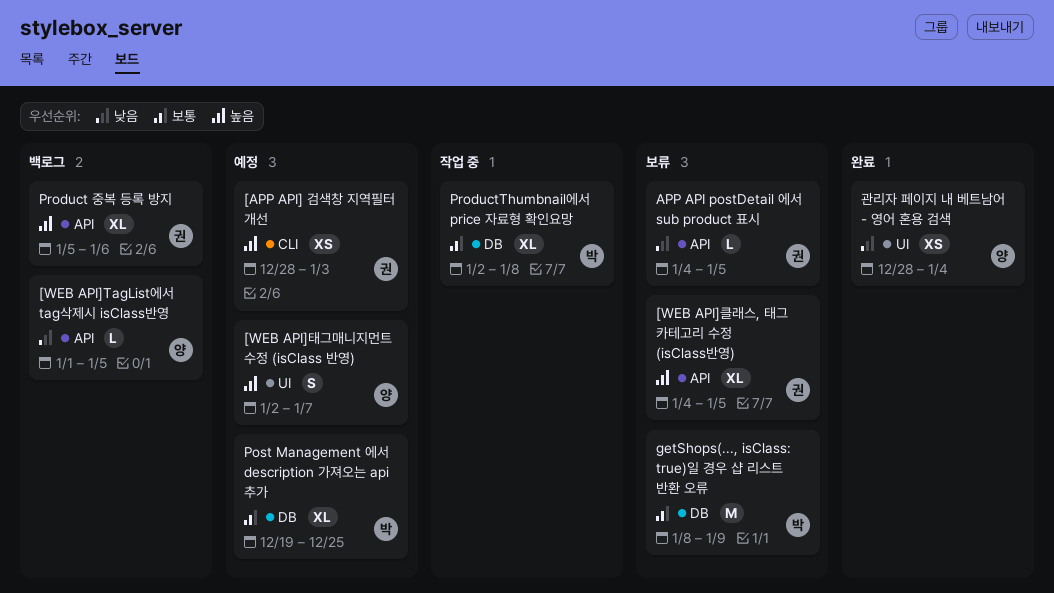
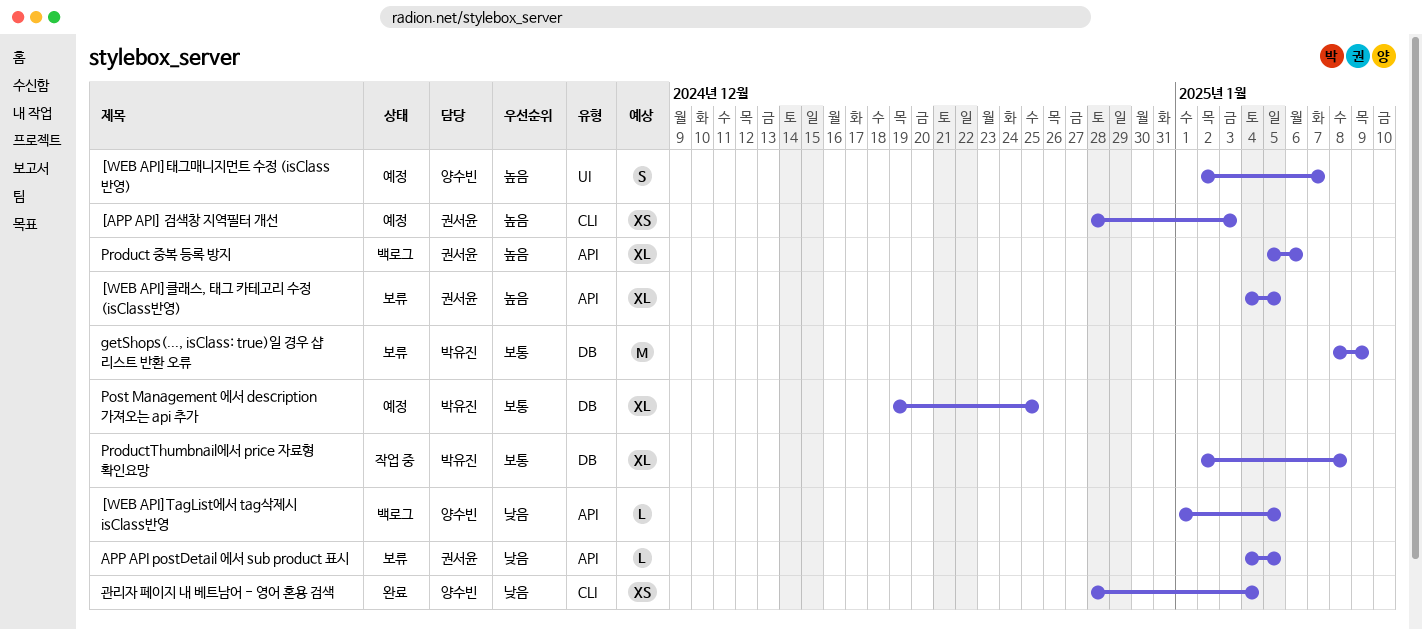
관리자 페이지 내 베트남어 - 영어 혼용 검색, label: UI -> CLI

